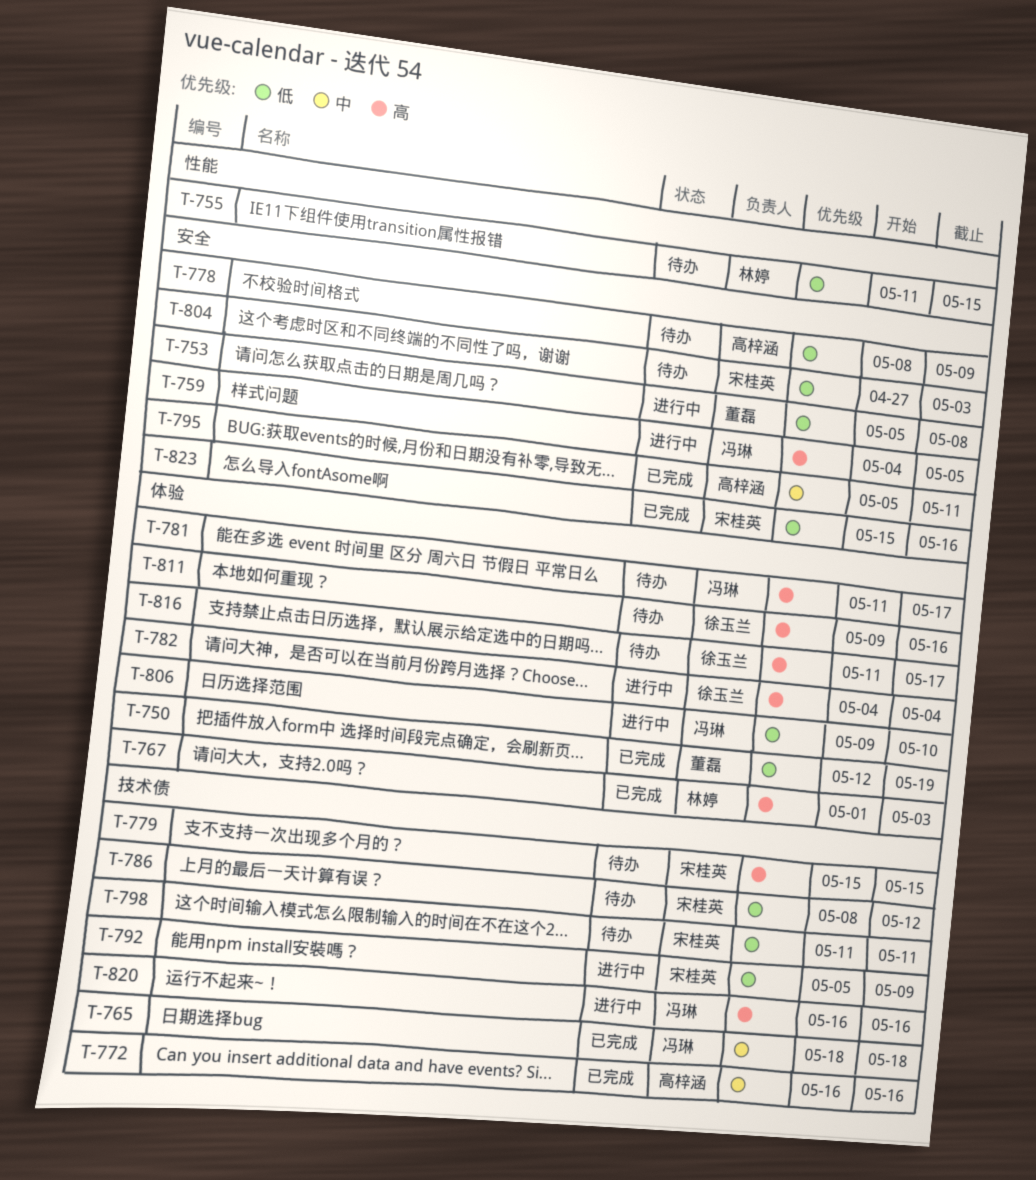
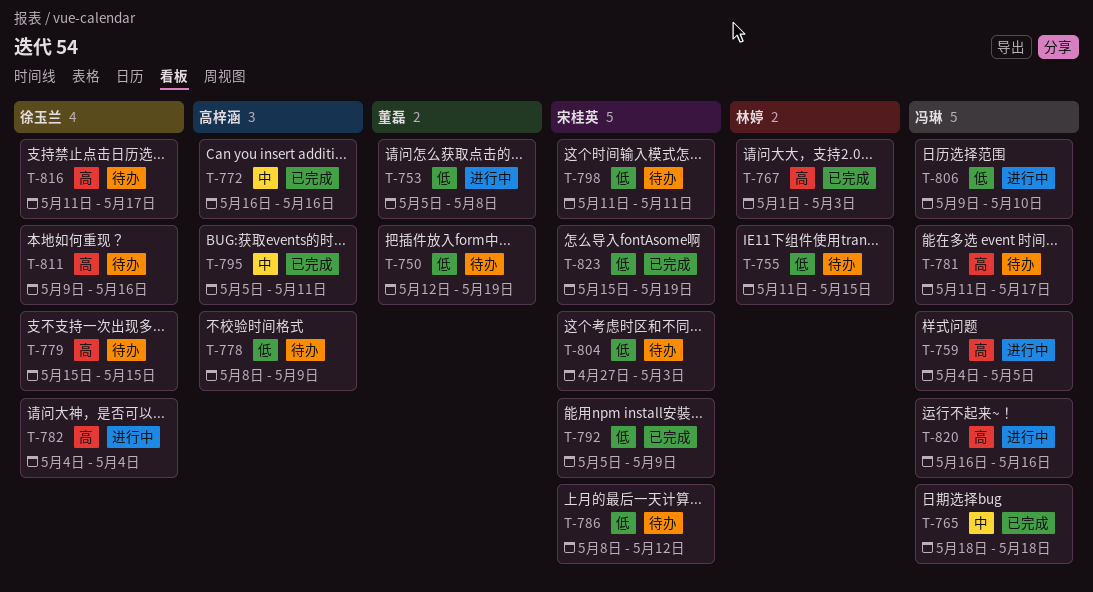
T-750, status: 已完成 -> 待办
T-779, owner: 宋桂英 -> 徐玉兰
T-792, status: 进行中 -> 已完成
T-823, due: May 16 -> May 19

